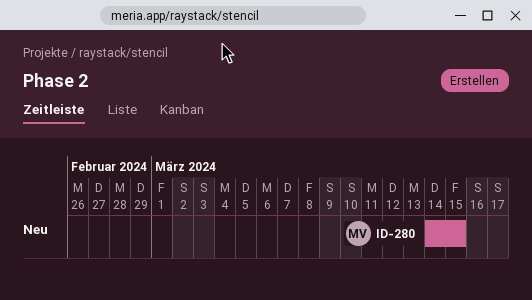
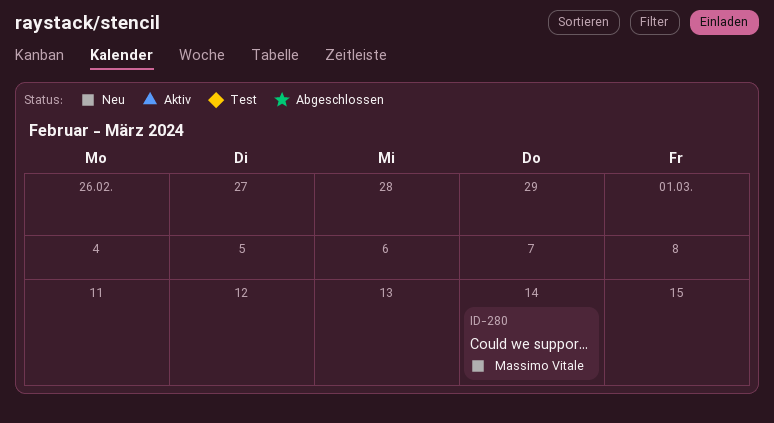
ID-280, due: Mar 15 -> Mar 14

